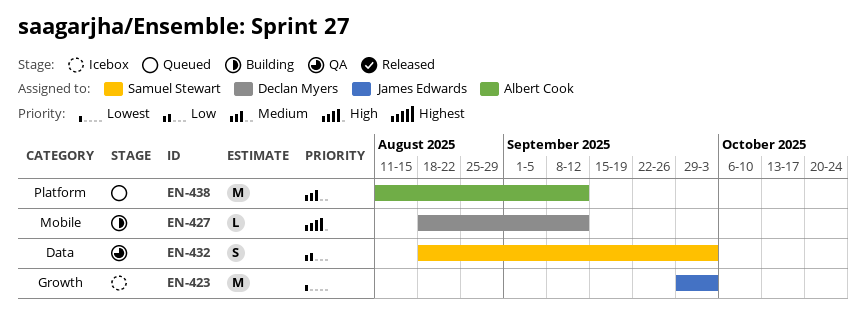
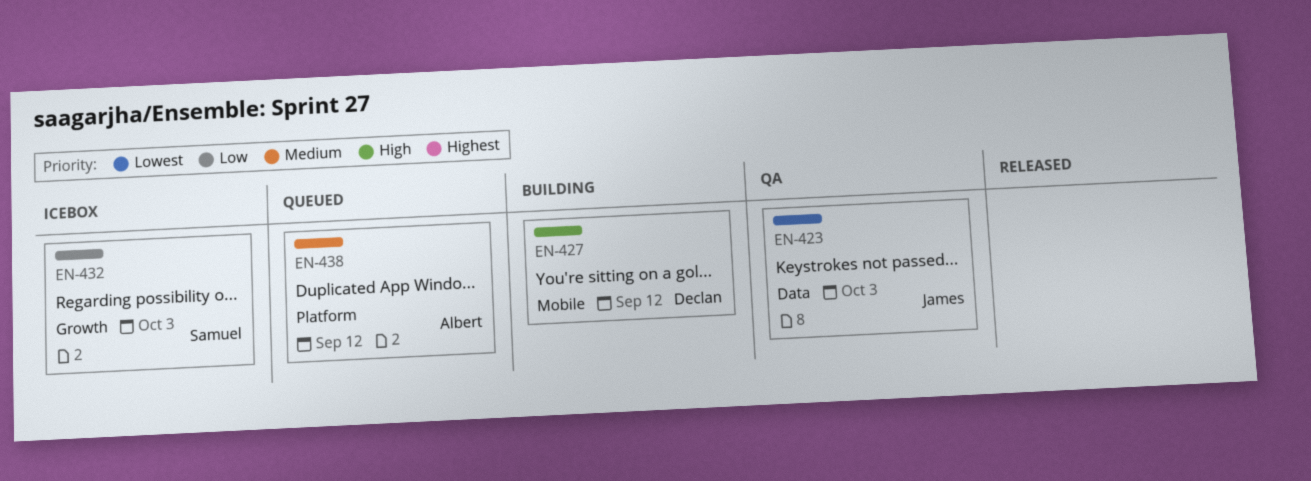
EN-423, status: Icebox -> QA
EN-423, label: Growth -> Data
EN-432, status: QA -> Icebox
EN-432, label: Data -> Growth

